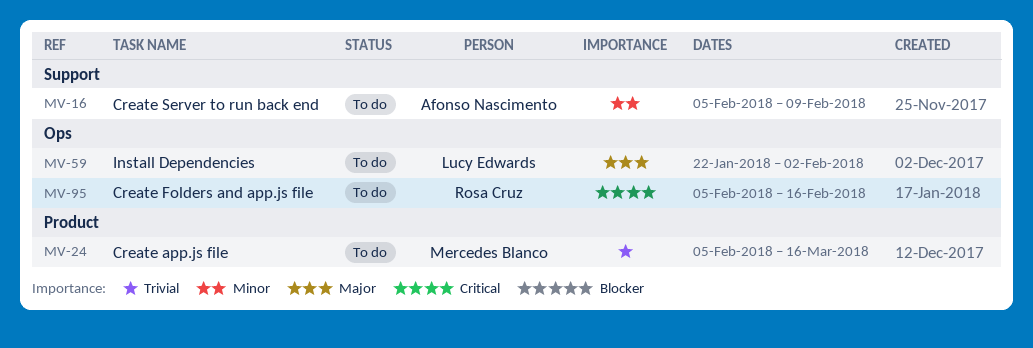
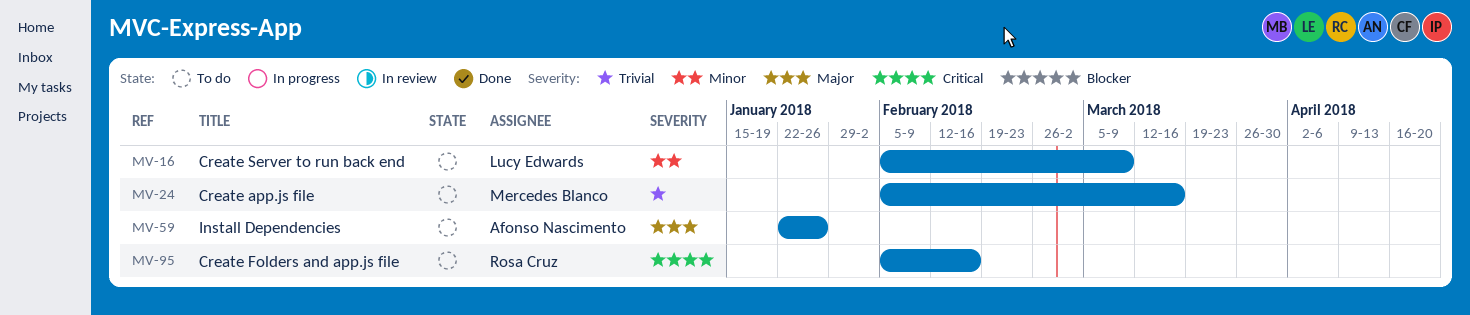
MV-16, owner: Afonso Nascimento -> Lucy Edwards
MV-16, due: Feb 9 -> Mar 9
MV-59, owner: Lucy Edwards -> Afonso Nascimento
MV-59, due: Feb 2 -> Jan 26

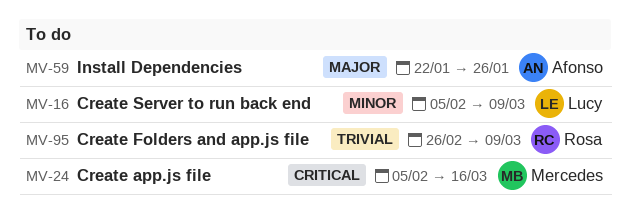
MV-24, priority: Trivial -> Critical
MV-95, priority: Critical -> Trivial
MV-95, start: Feb 5 -> Feb 26
MV-95, due: Feb 16 -> Mar 9

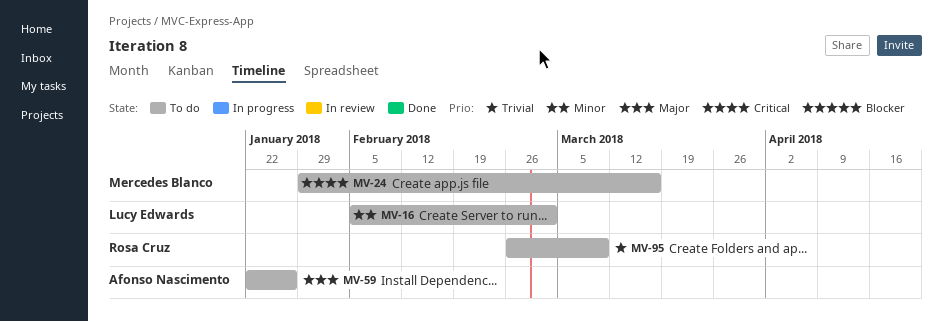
MV-16, due: Mar 9 -> Mar 2
MV-24, start: Feb 5 -> Jan 29

